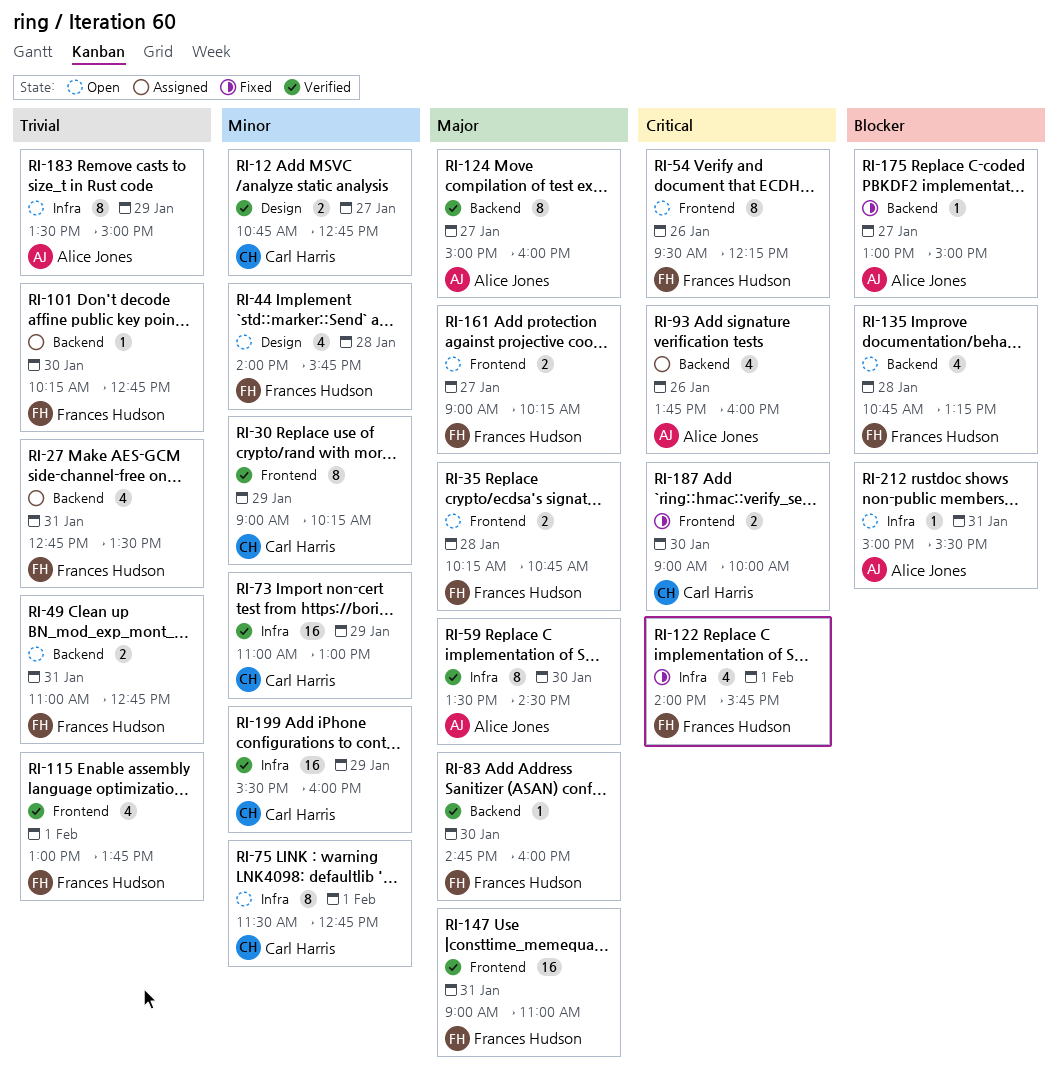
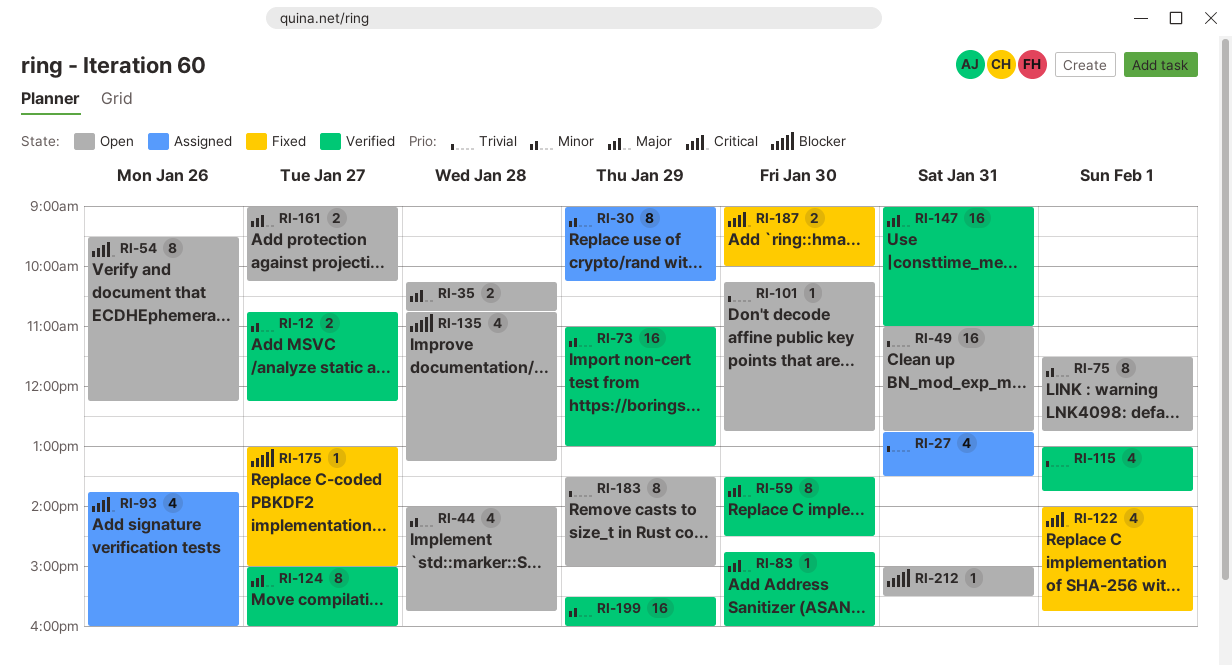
RI-12, ends: 12:45 -> 12:15
RI-30, status: Verified -> Assigned
RI-49, estimate: 2 -> 16
RI-101, status: Assigned -> Open

